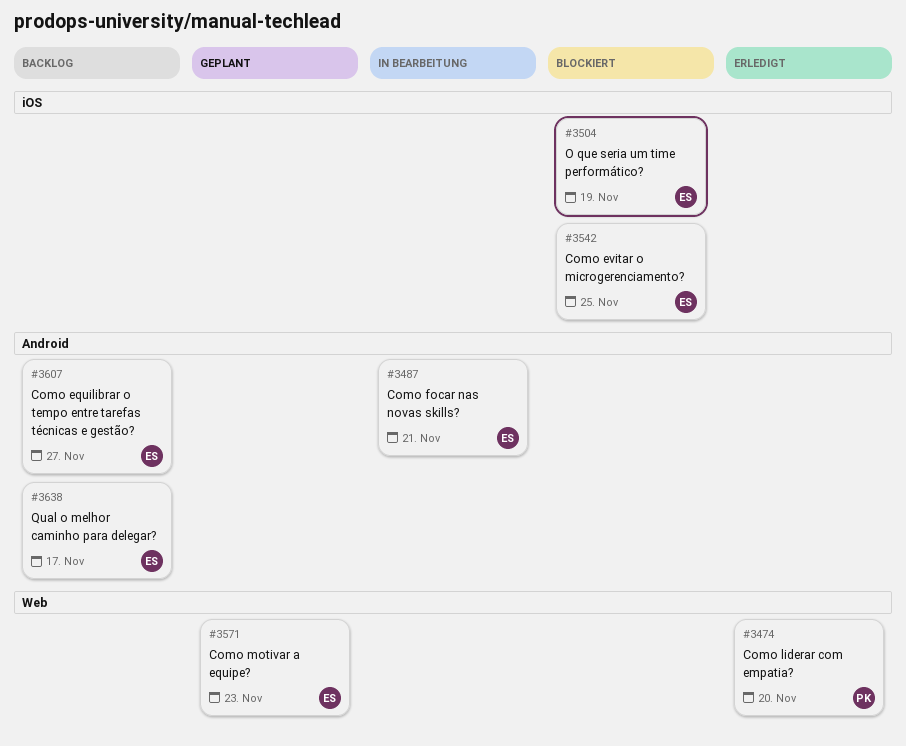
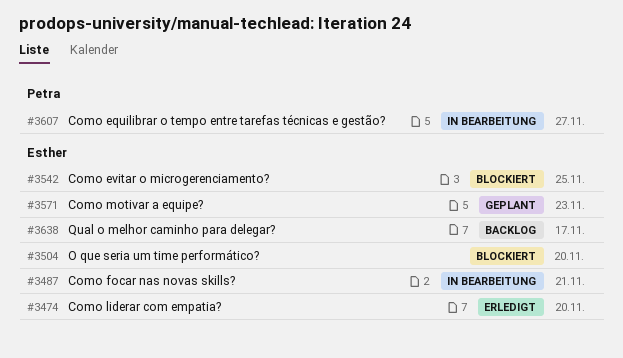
#3474, owner: Petra -> Esther
#3504, due: Nov 19 -> Nov 20
#3607, status: Backlog -> In Bearbeitung
#3607, owner: Esther -> Petra

